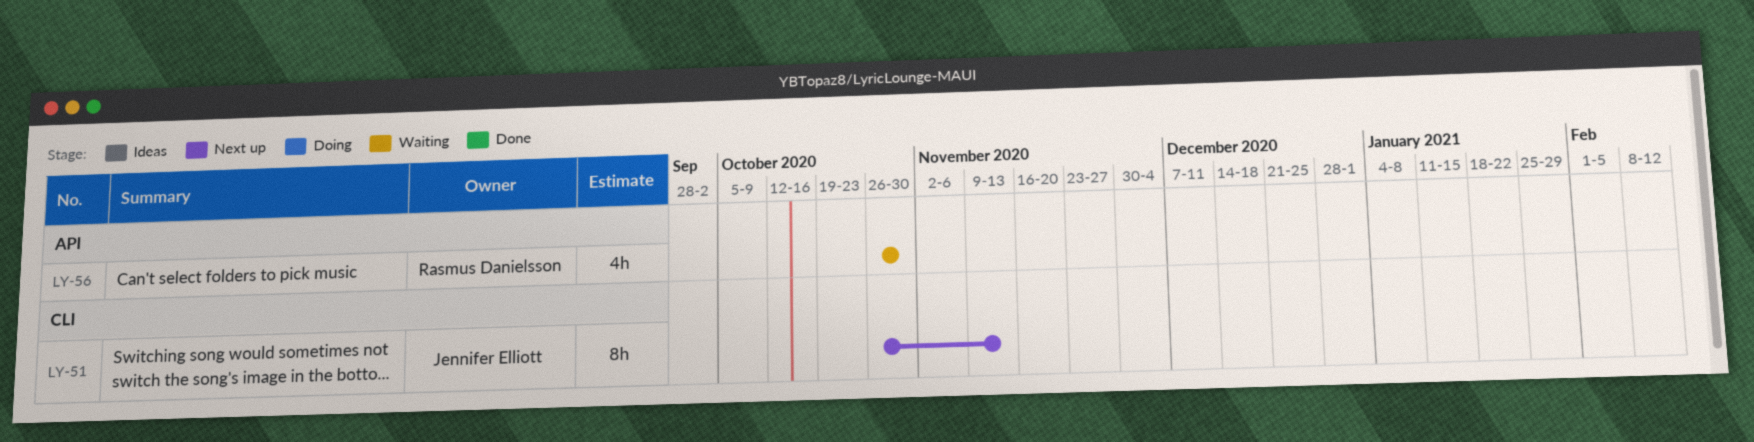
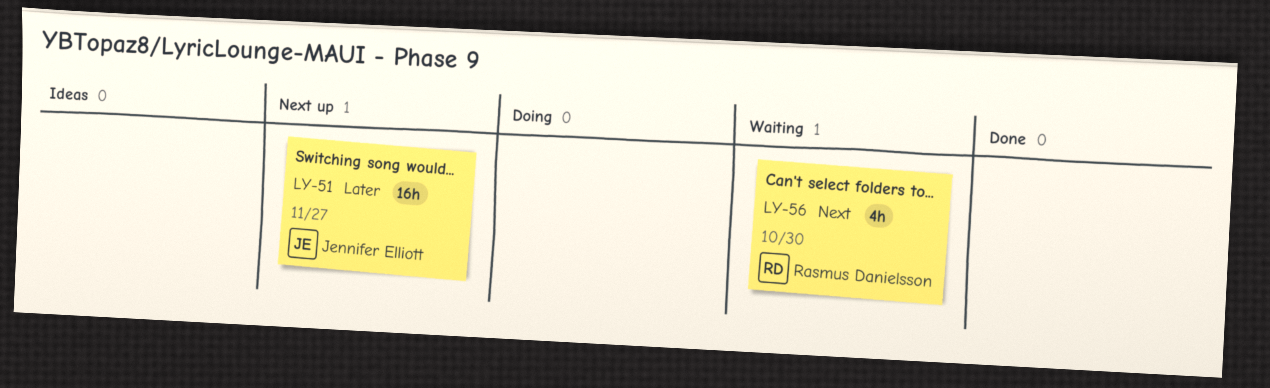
LY-51, estimate: 8h -> 16h
LY-51, due: Nov 13 -> Nov 27

